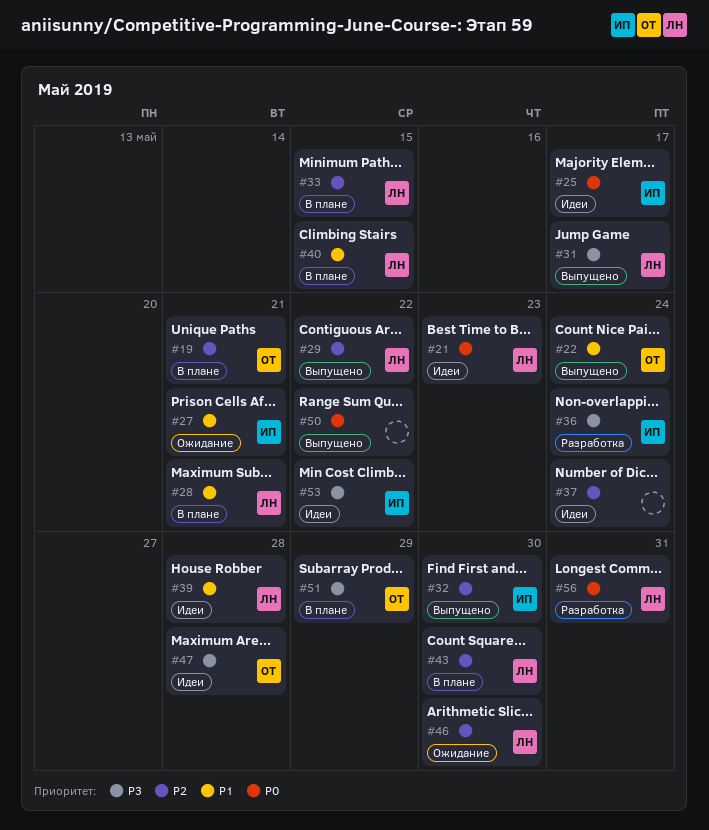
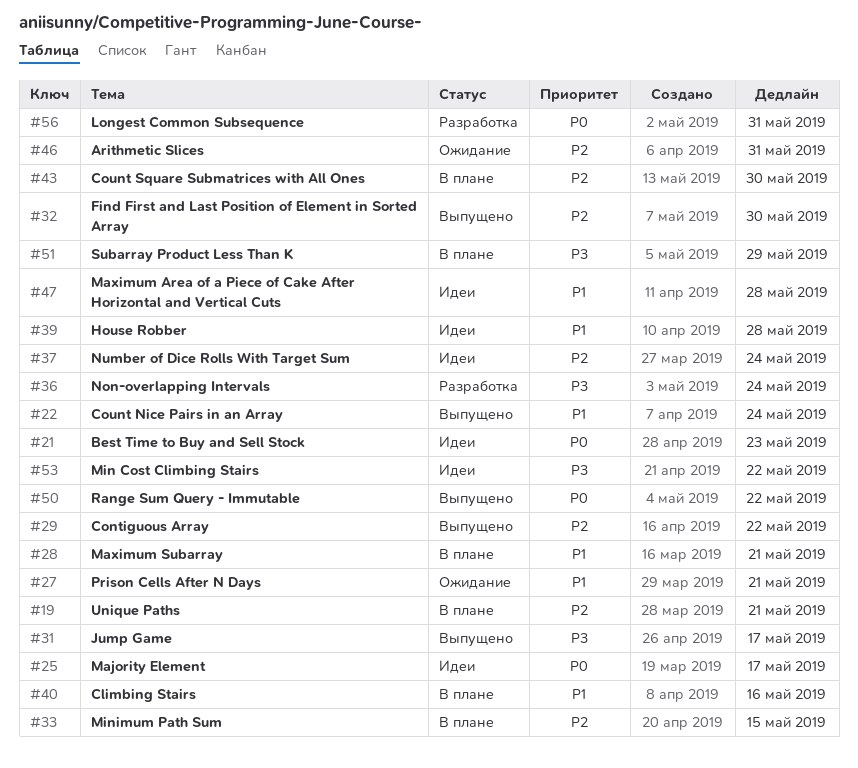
#40, due: May 15 -> May 16
#46, due: May 30 -> May 31
#47, priority: P3 -> P1

